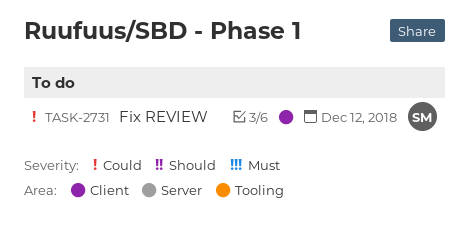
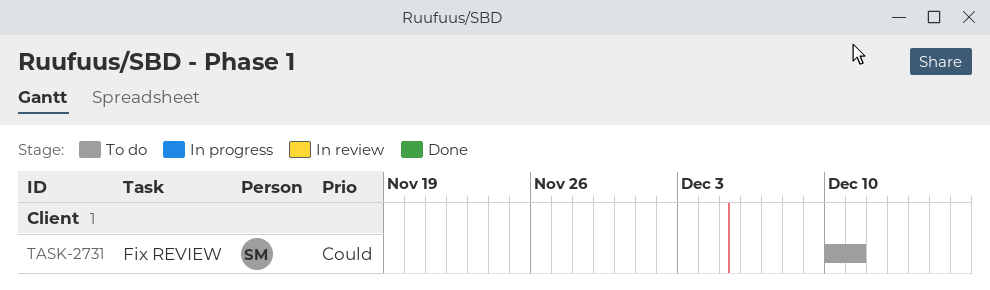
TASK-2731, due: Dec 12 -> Dec 11

